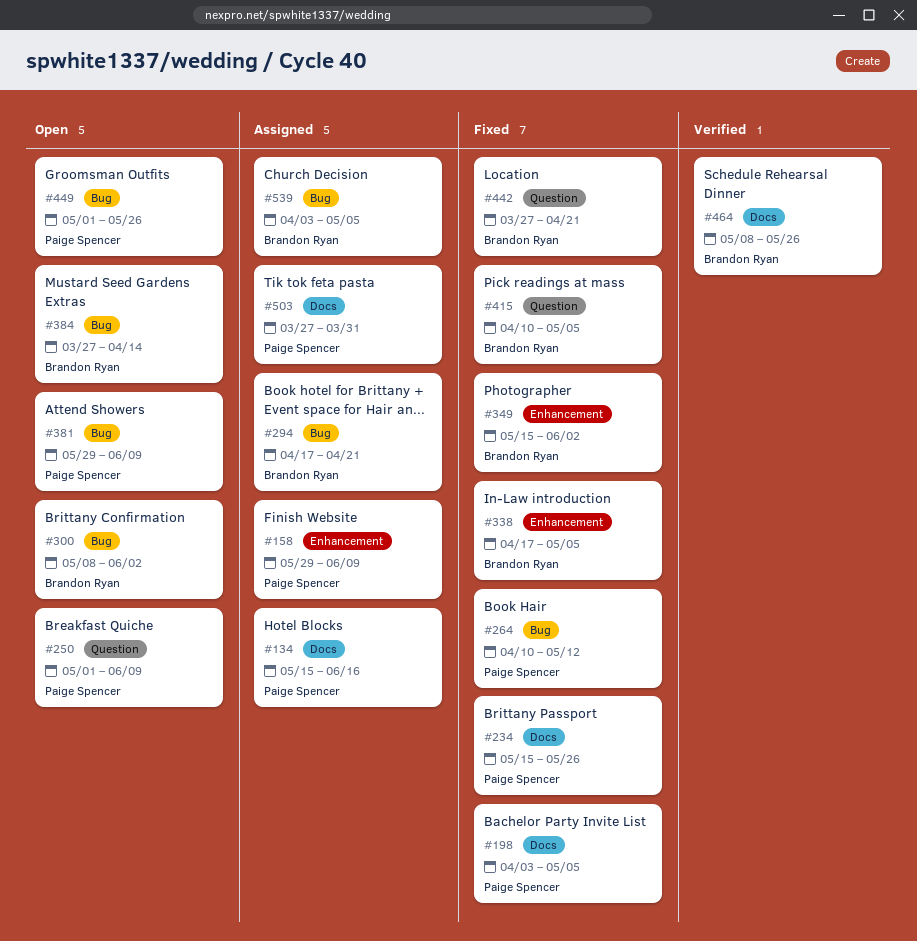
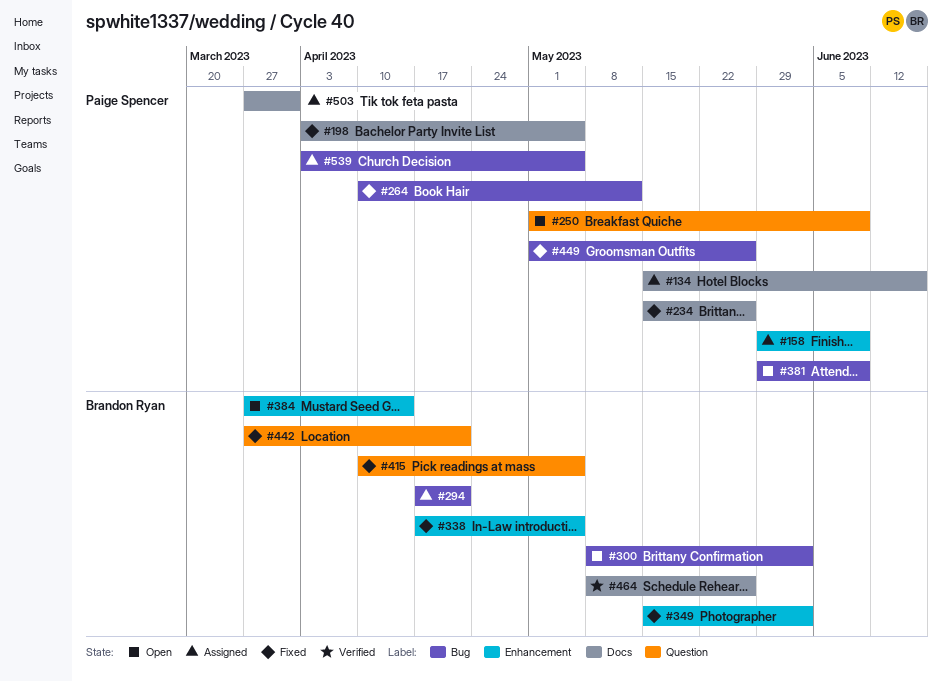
#384, label: Bug -> Enhancement
#449, status: Open -> Fixed
#539, owner: Brandon Ryan -> Paige Spencer

